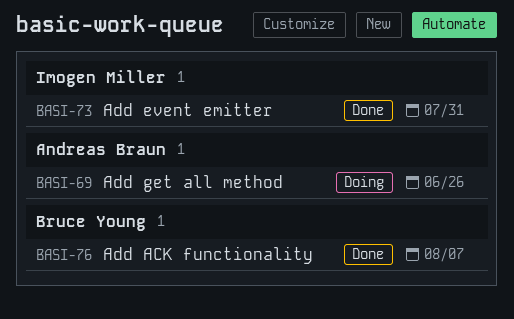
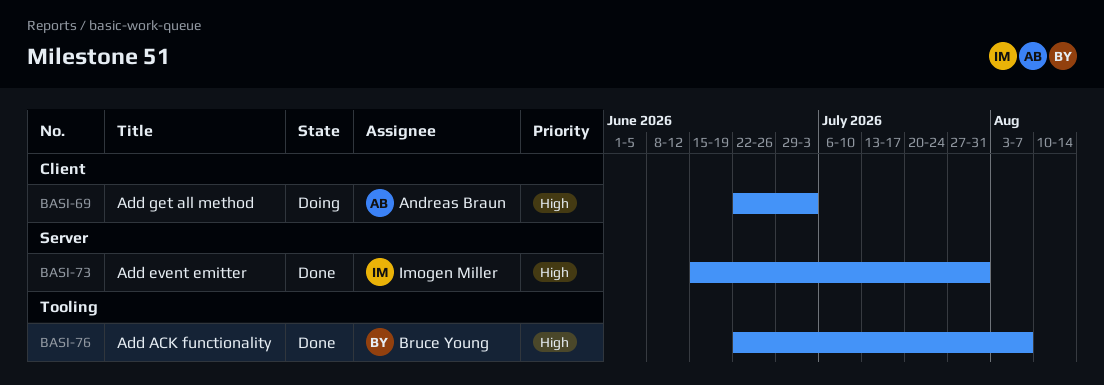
BASI-69, due: Jun 26 -> Jul 3

